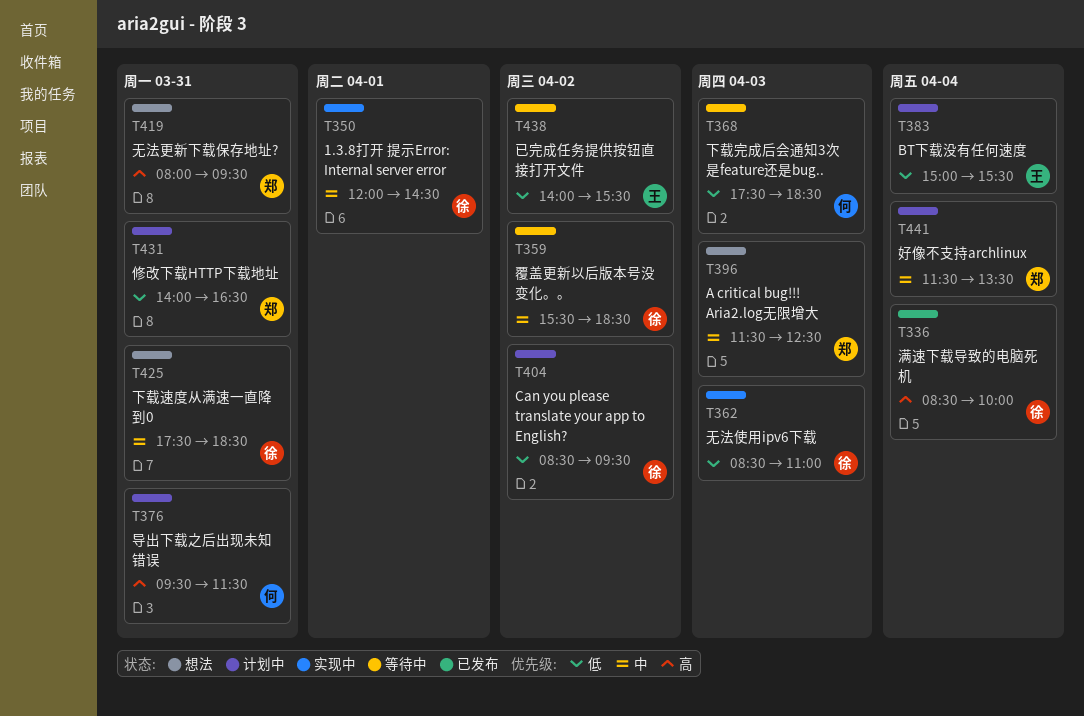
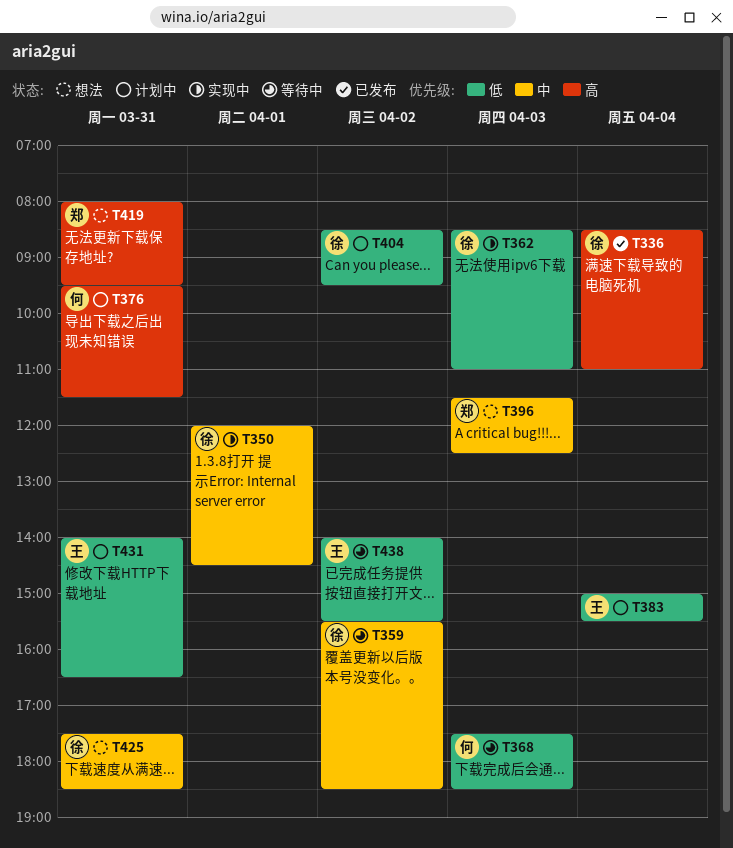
T336, ends: 10:00 -> 11:00
T431, owner: 郑 -> 王
T441: present -> none

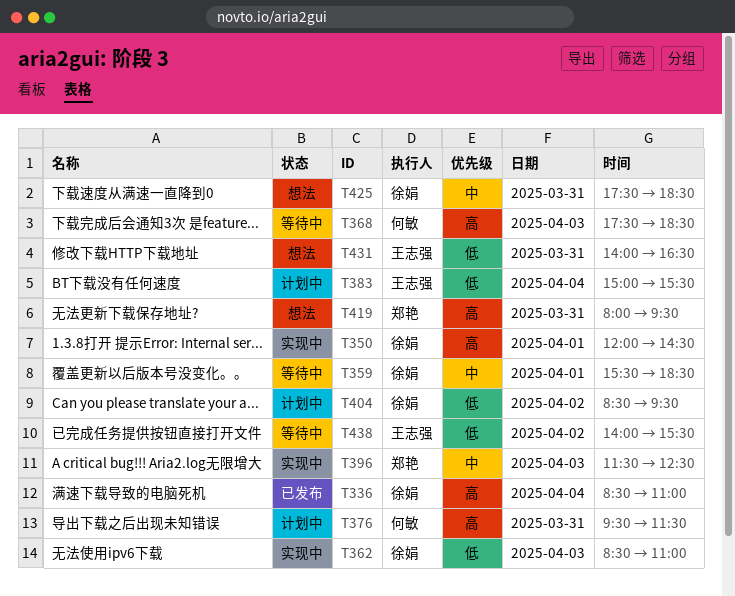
T350, priority: 中 -> 高
T359, day: Apr 2 -> Apr 1
T368, priority: 低 -> 高
T396, status: 想法 -> 实现中
T431, status: 计划中 -> 想法

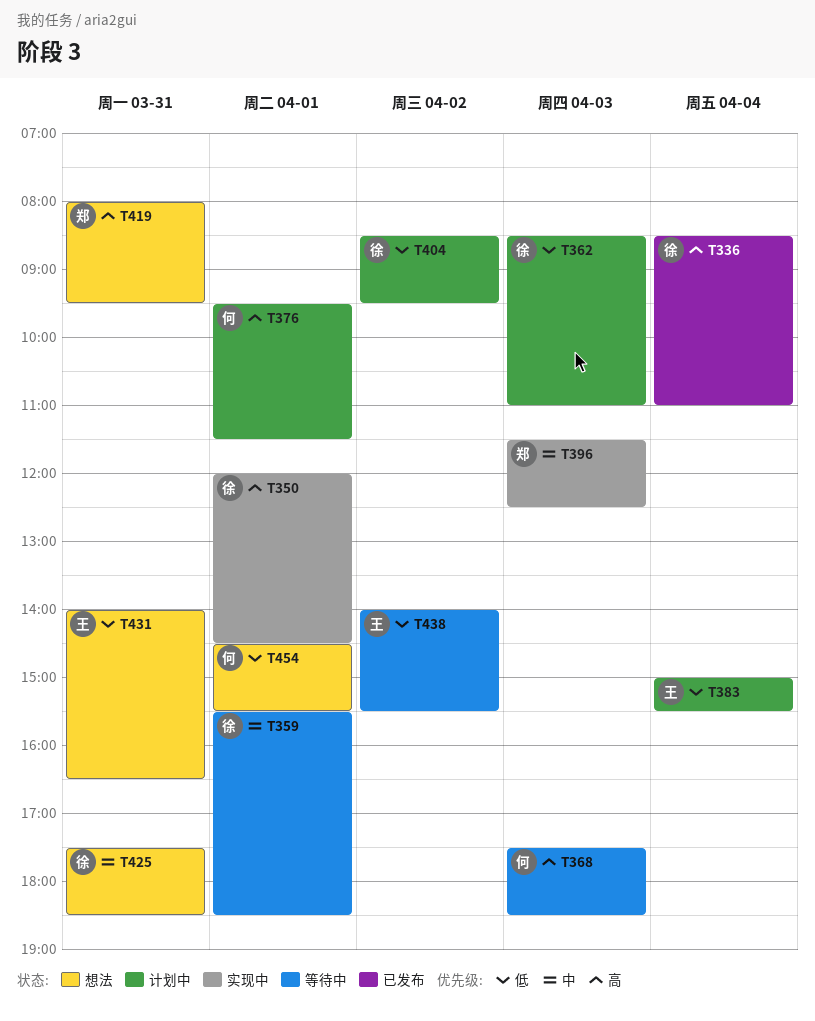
T362, status: 实现中 -> 计划中
T376, day: Mar 31 -> Apr 1
T454: none -> present

